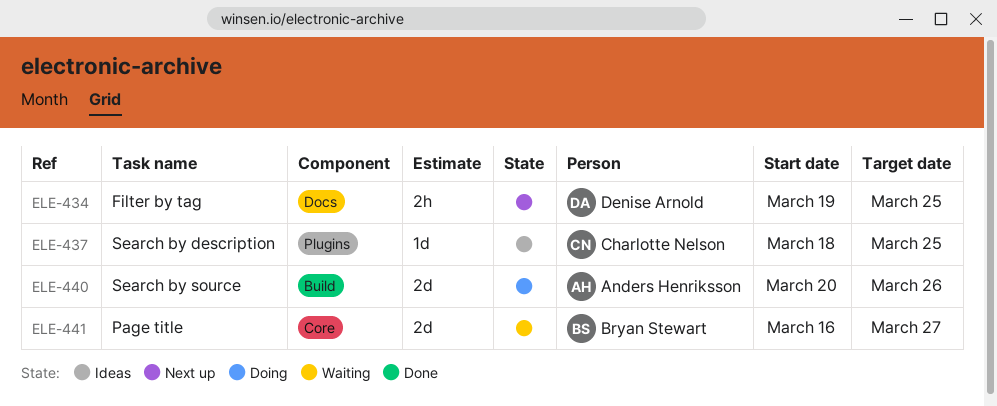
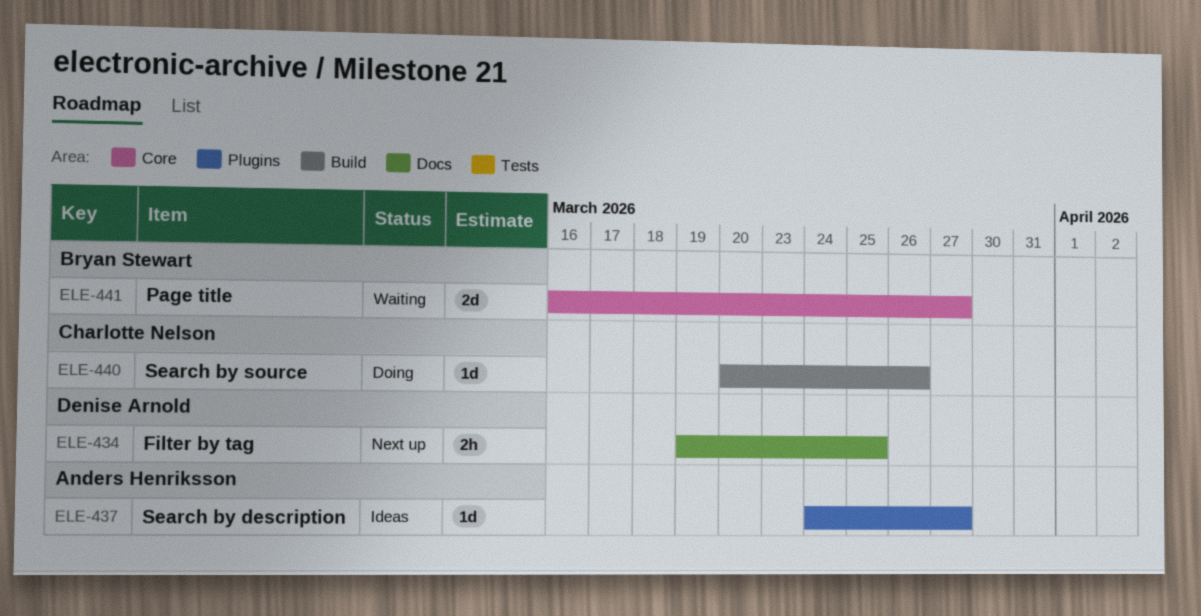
ELE-437, owner: Charlotte Nelson -> Anders Henriksson
ELE-437, start: Mar 18 -> Mar 24
ELE-437, due: Mar 25 -> Mar 27
ELE-440, owner: Anders Henriksson -> Charlotte Nelson
ELE-440, estimate: 2d -> 1d

